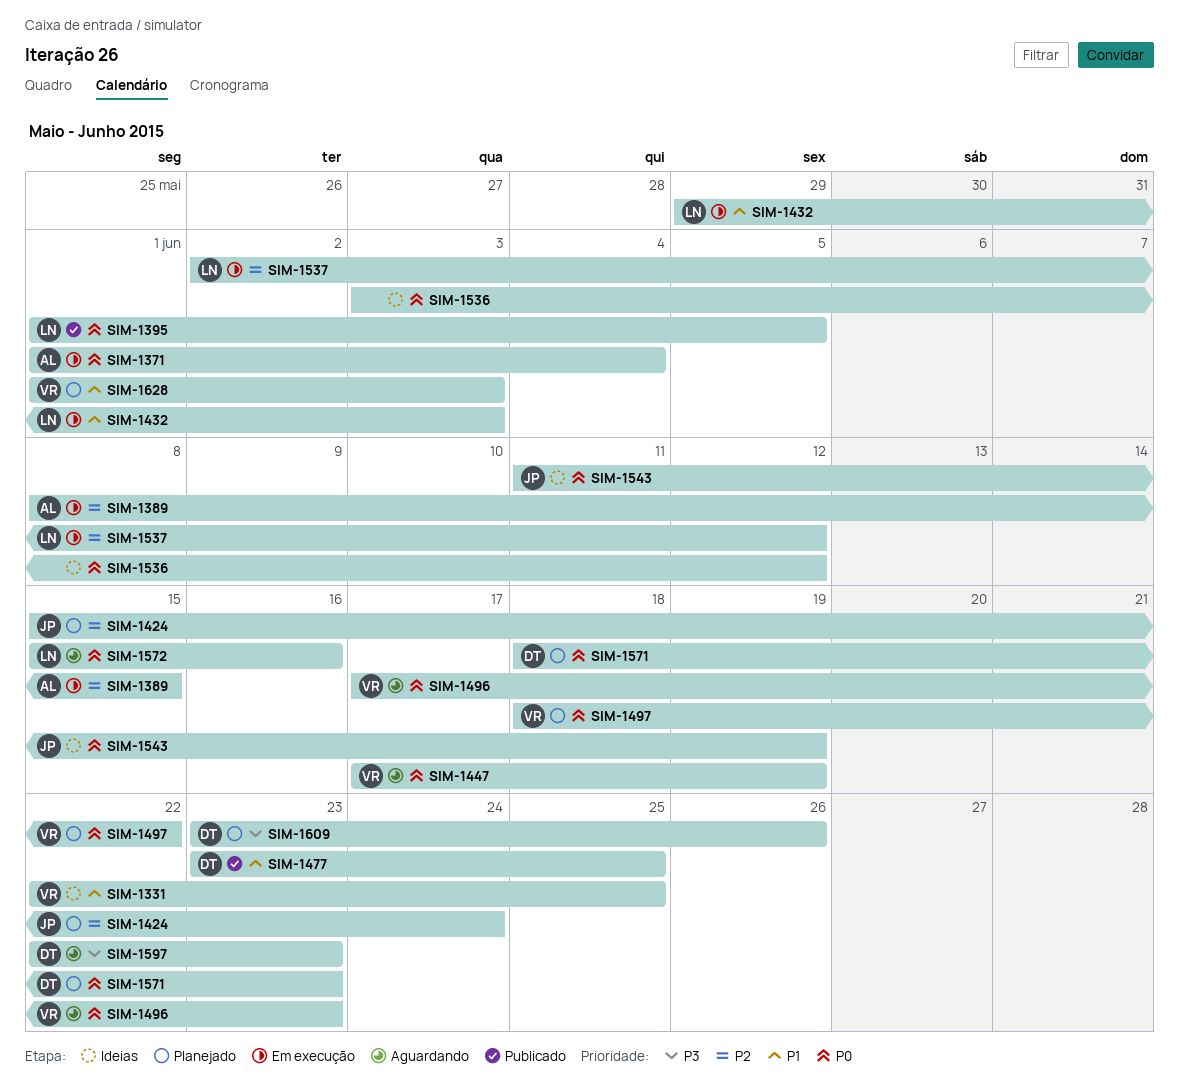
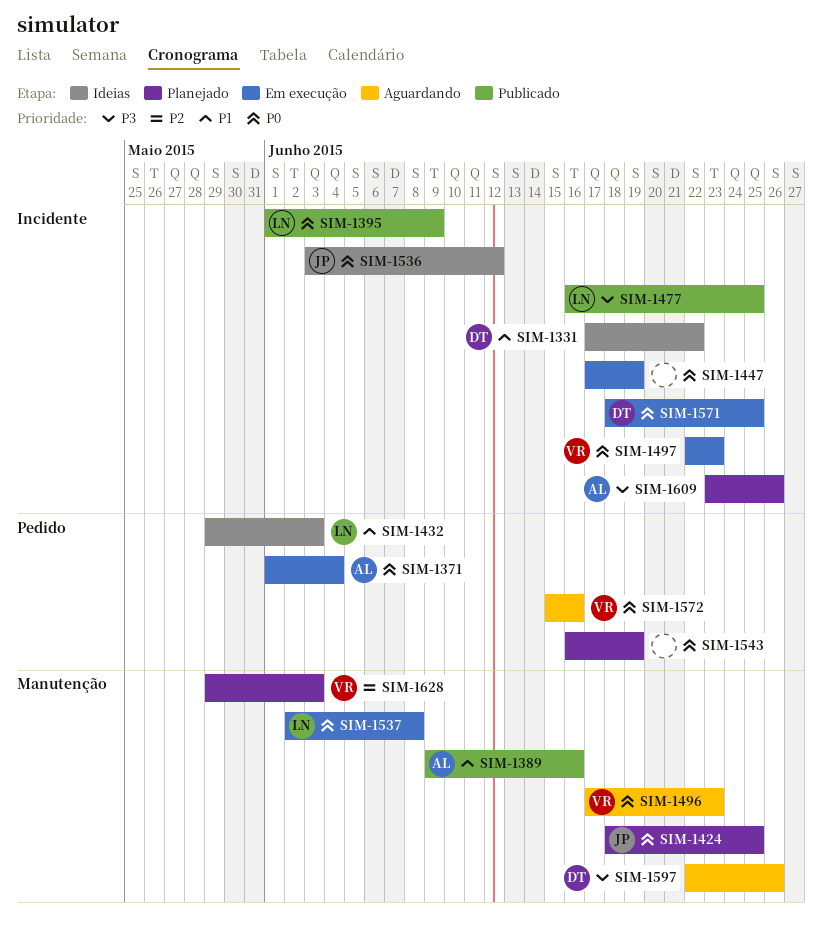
SIM-1331, owner: VR -> DT
SIM-1331, start: Jun 22 -> Jun 17
SIM-1331, due: Jun 25 -> Jun 22
SIM-1389, status: Em execução -> Publicado
SIM-1389, priority: P2 -> P1
SIM-1389, start: Jun 8 -> Jun 9
SIM-1389, due: Jun 15 -> Jun 16
SIM-1395, due: Jun 5 -> Jun 9
SIM-1424, priority: P2 -> P0
SIM-1424, start: Jun 15 -> Jun 18
SIM-1424, due: Jun 24 -> Jun 25
SIM-1432, status: Em execução -> Ideias
SIM-1447, status: Aguardando -> Em execução
SIM-1447, owner: VR -> none
SIM-1477, owner: DT -> LN
SIM-1477, priority: P1 -> P3
SIM-1477, start: Jun 23 -> Jun 16
SIM-1497, status: Planejado -> Em execução
SIM-1497, start: Jun 18 -> Jun 22
SIM-1497, due: Jun 22 -> Jun 23
SIM-1536, owner: none -> JP
SIM-1537, priority: P2 -> P0
SIM-1537, due: Jun 12 -> Jun 8
SIM-1543, status: Ideias -> Planejado
SIM-1543, owner: JP -> none
SIM-1543, start: Jun 11 -> Jun 16
SIM-1571, status: Planejado -> Em execução
SIM-1571, due: Jun 23 -> Jun 25
SIM-1572, owner: LN -> VR
SIM-1597, due: Jun 23 -> Jun 26
SIM-1609, owner: DT -> AL
SIM-1628, priority: P1 -> P2
SIM-1628, start: Jun 1 -> May 29

